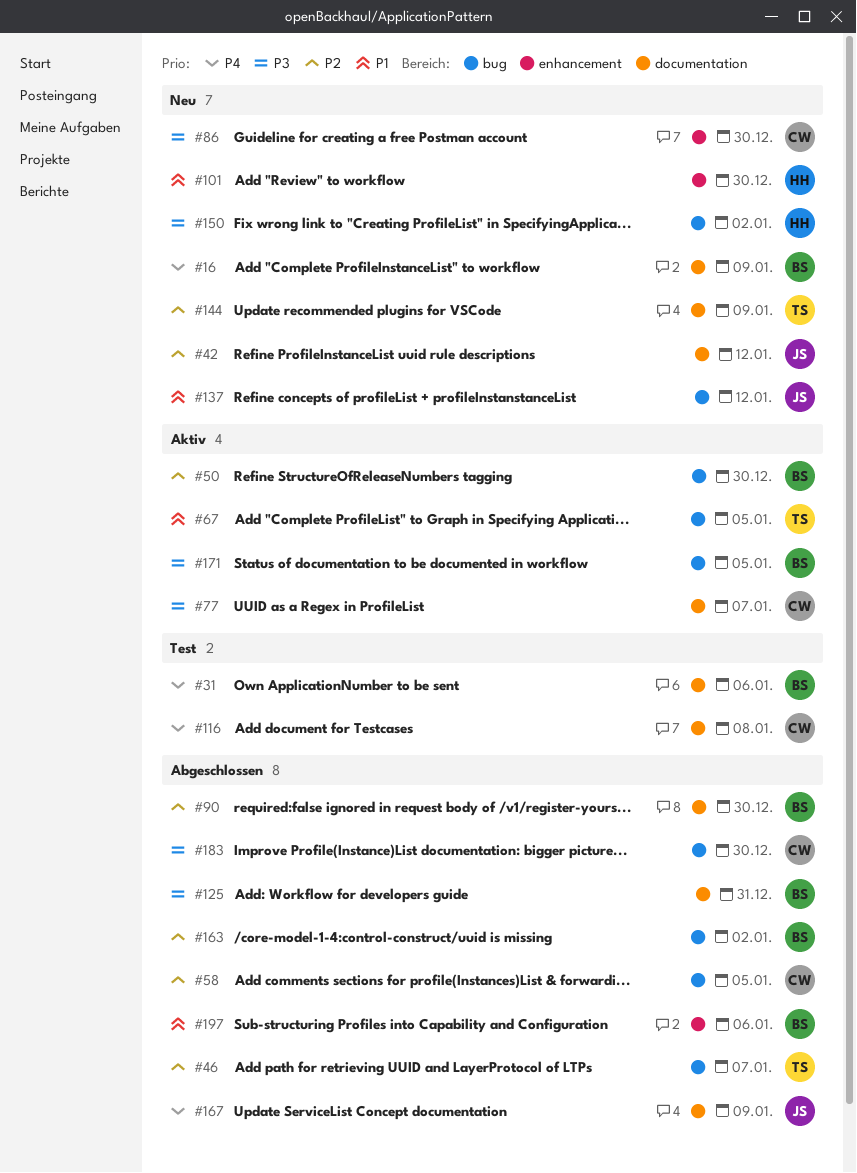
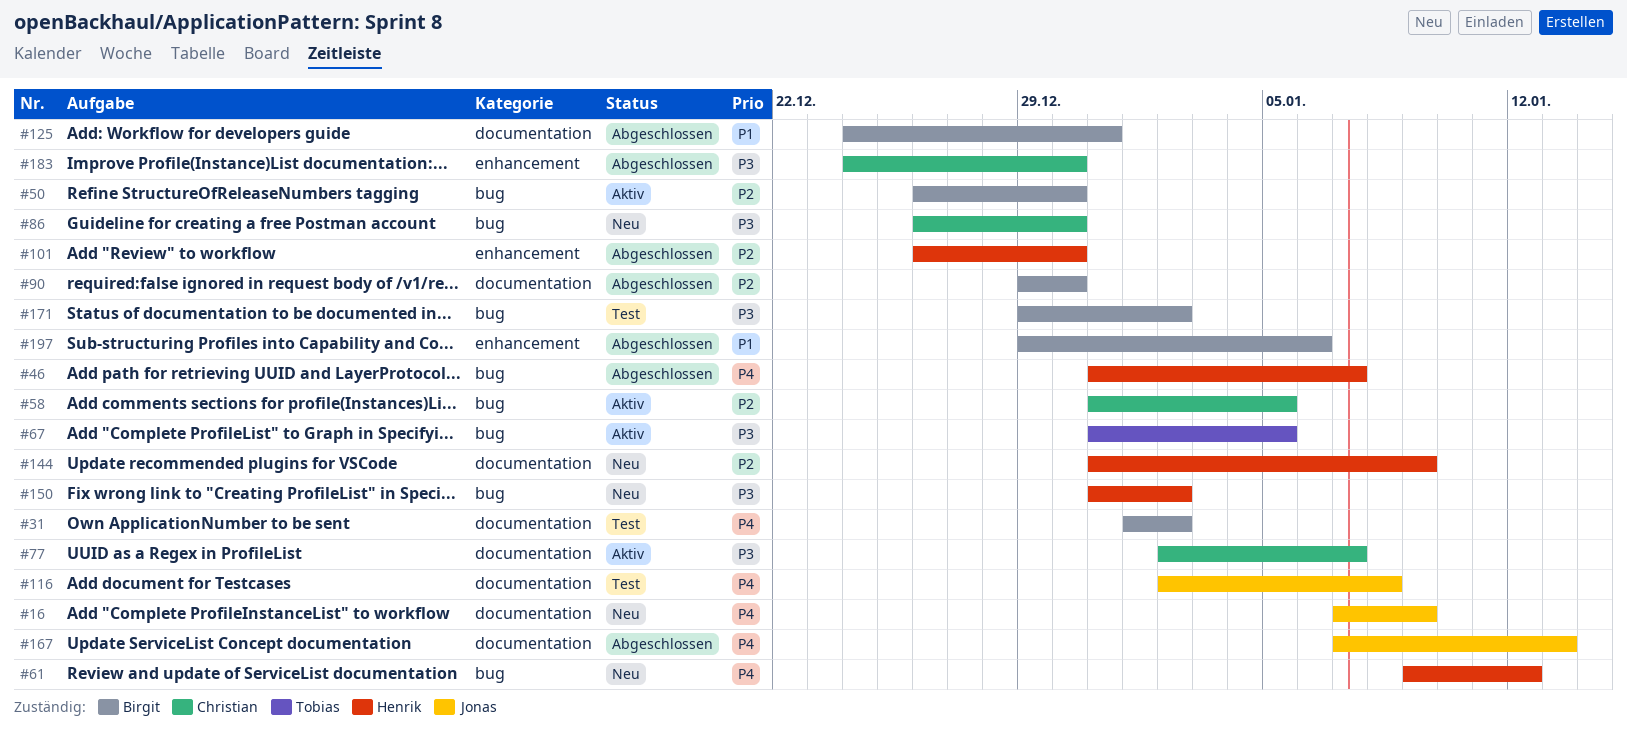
#16, owner: Birgit -> Jonas
#31, due: Jan 6 -> Jan 2
#42: present -> none
#46, owner: Tobias -> Henrik
#46, priority: P2 -> P4
#58, status: Abgeschlossen -> Aktiv
#61: none -> present
#67, priority: P1 -> P3
#86, label: enhancement -> bug
#101, status: Neu -> Abgeschlossen
#101, priority: P1 -> P2
#116, owner: Christian -> Jonas
#125, priority: P3 -> P1
#137: present -> none
#144, owner: Tobias -> Henrik
#163: present -> none
#167, due: Jan 9 -> Jan 13
#171, status: Aktiv -> Test
#171, due: Jan 5 -> Jan 2
#183, label: bug -> enhancement

